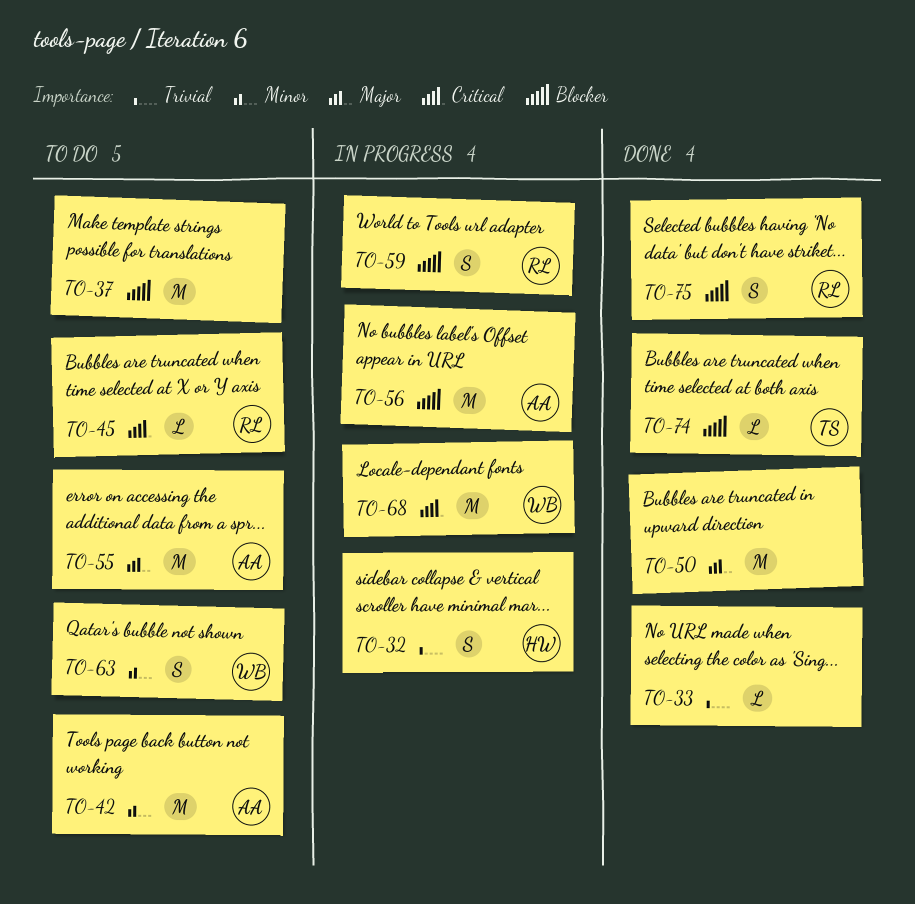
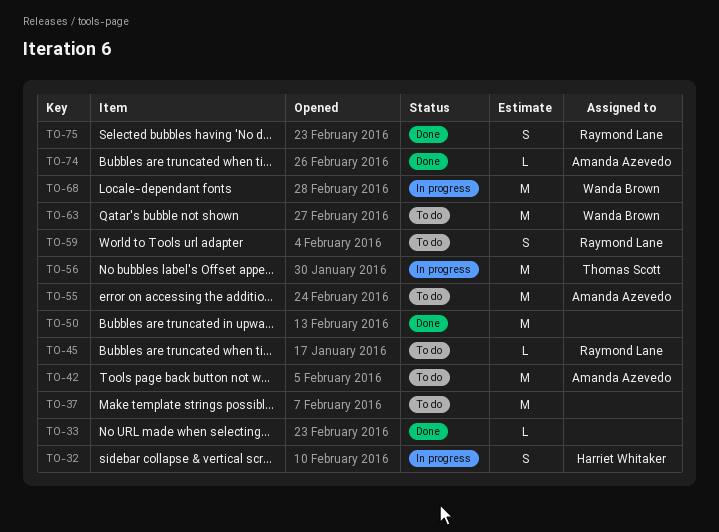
TO-56, owner: Amanda Azevedo -> Thomas Scott
TO-59, status: In progress -> To do
TO-63, estimate: S -> M
TO-74, owner: Thomas Scott -> Amanda Azevedo

